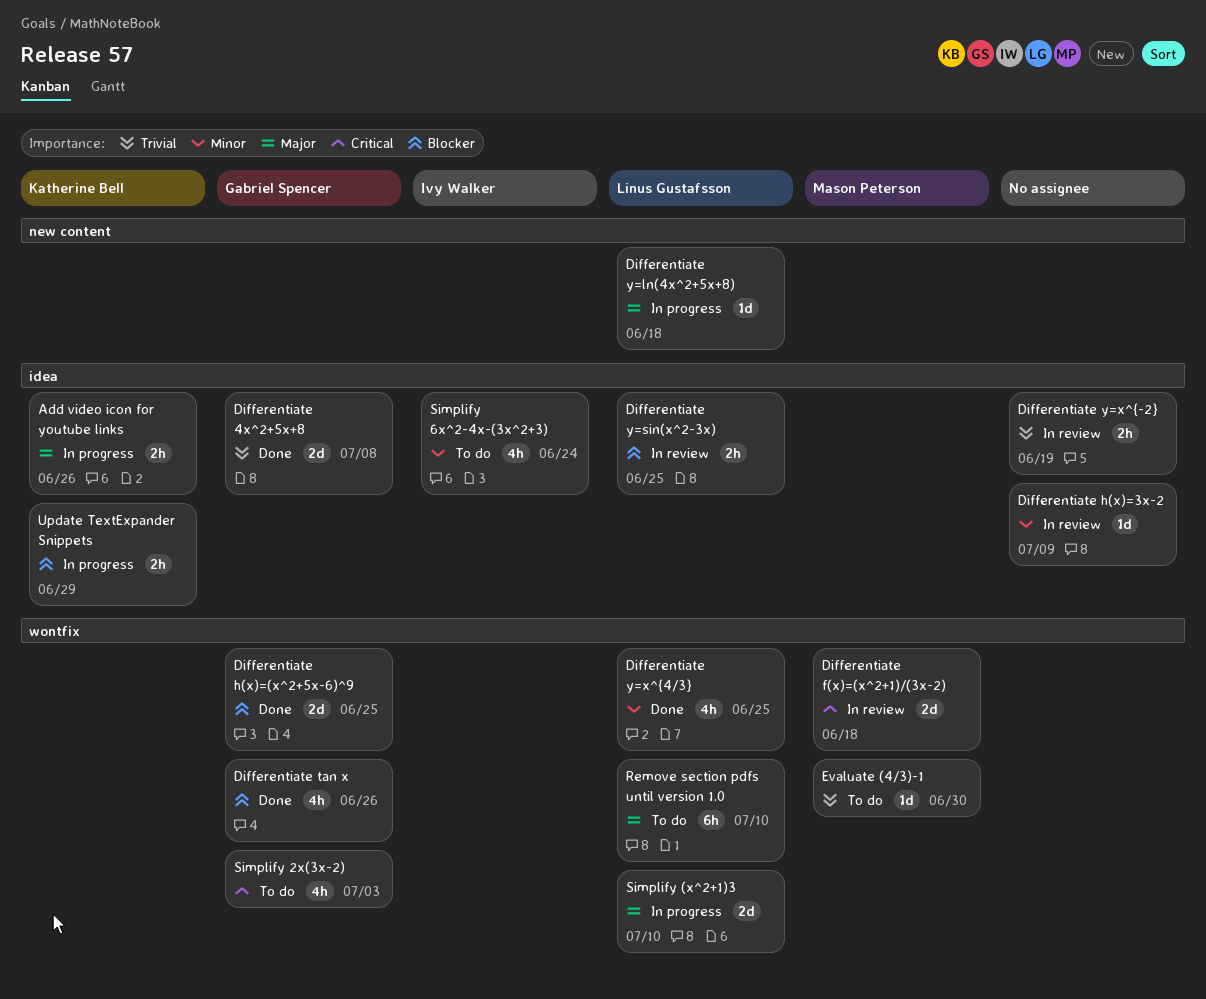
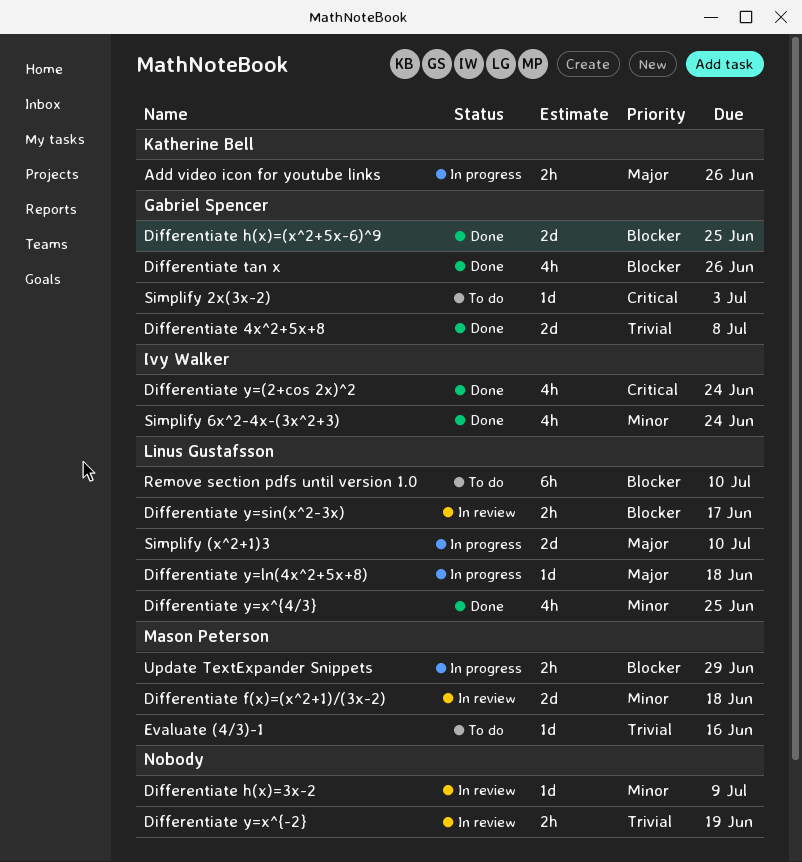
Differentiate f(x)=(x^2+1)/(3x-2), priority: Critical -> Minor
Differentiate y=(2+cos 2x)^2: none -> present
Differentiate y=sin(x^2-3x), due: Jun 25 -> Jun 17
Evaluate (4/3)-1, due: Jun 30 -> Jun 16
Remove section pdfs until version 1.0, priority: Major -> Blocker
Simplify 2x(3x-2), estimate: 4h -> 1d
Simplify 6x^2-4x-(3x^2+3), status: To do -> Done
Update TextExpander Snippets, owner: Katherine Bell -> Mason Peterson

